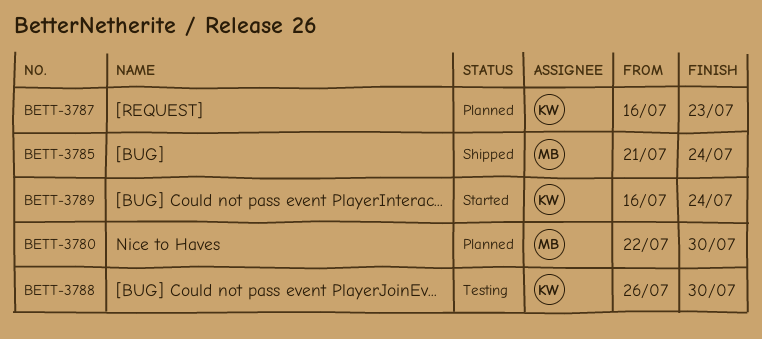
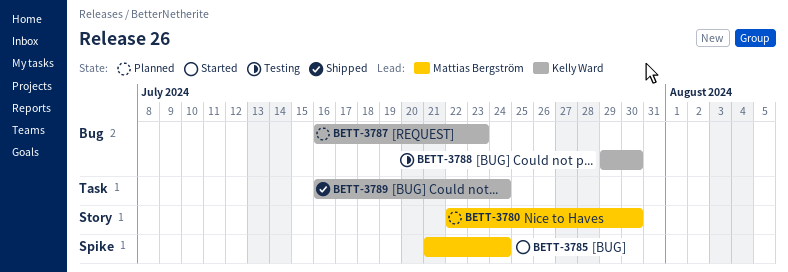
BETT-3785, status: Shipped -> Started
BETT-3788, start: Jul 26 -> Jul 29
BETT-3789, status: Started -> Shipped

